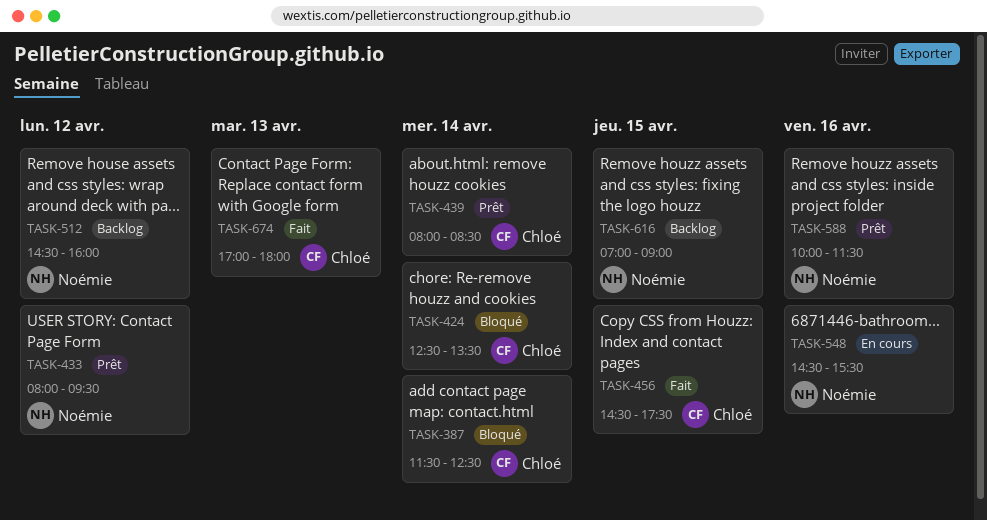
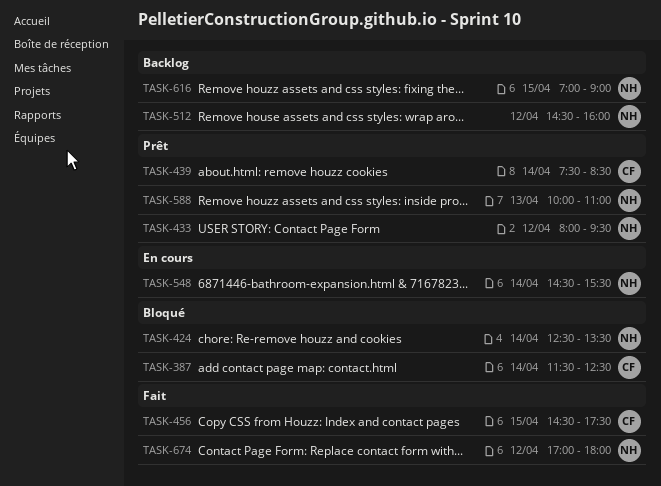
TASK-424, owner: Chloé -> Noémie
TASK-439, begins: 08:00 -> 07:30
TASK-548, day: Apr 16 -> Apr 14
TASK-588, day: Apr 16 -> Apr 13
TASK-588, ends: 11:30 -> 11:00
TASK-674, owner: Chloé -> Noémie
TASK-674, day: Apr 13 -> Apr 12

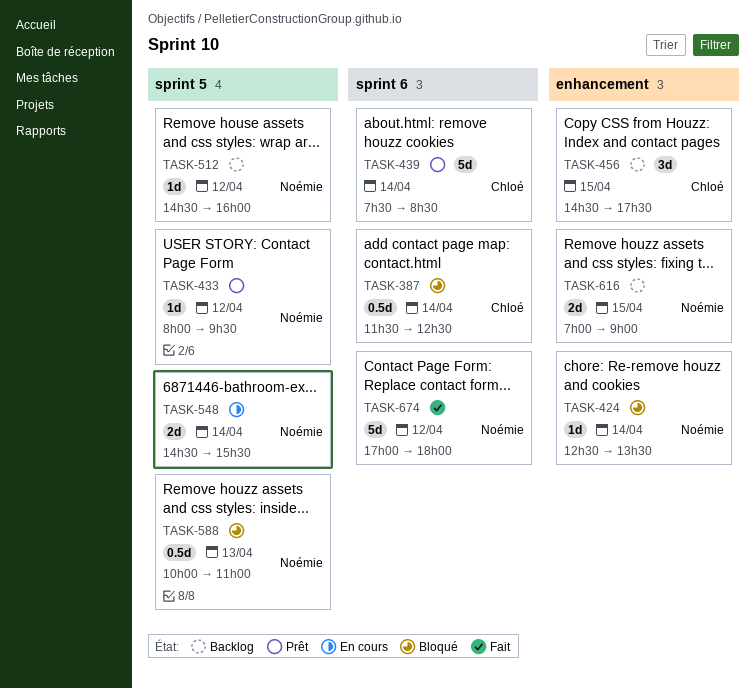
TASK-456, status: Fait -> Backlog
TASK-588, status: Prêt -> Bloqué

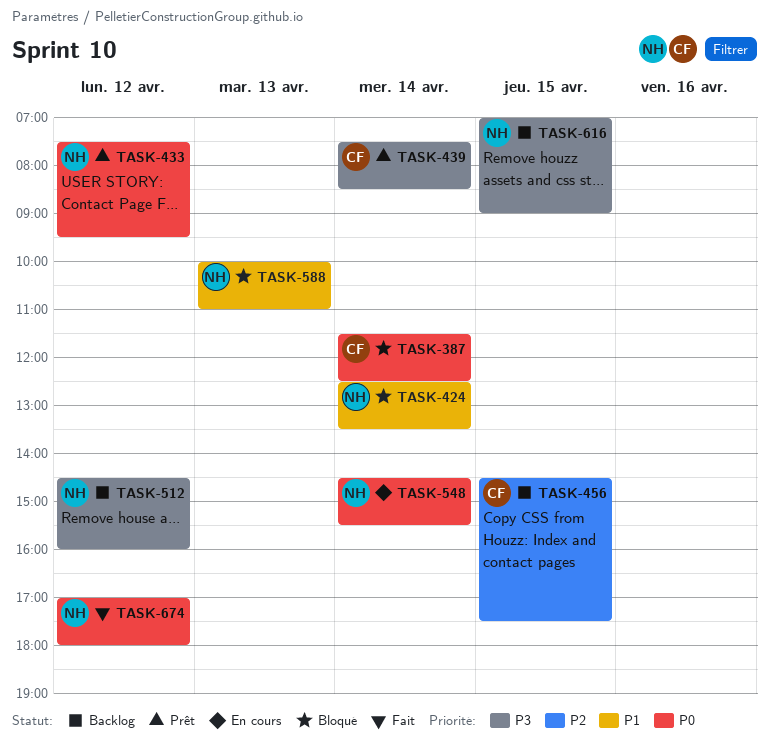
TASK-433, begins: 08:00 -> 07:30

